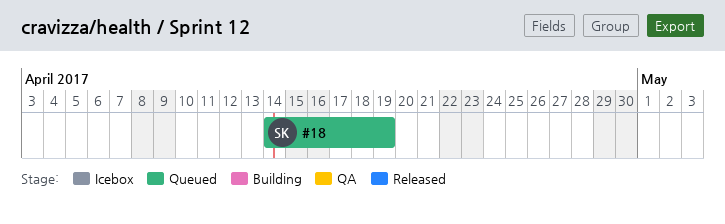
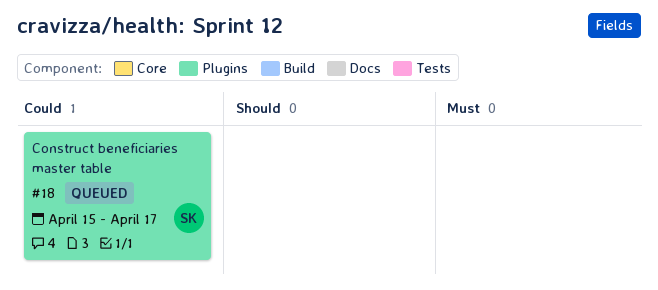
#18, start: Apr 14 -> Apr 15
#18, due: Apr 19 -> Apr 17

